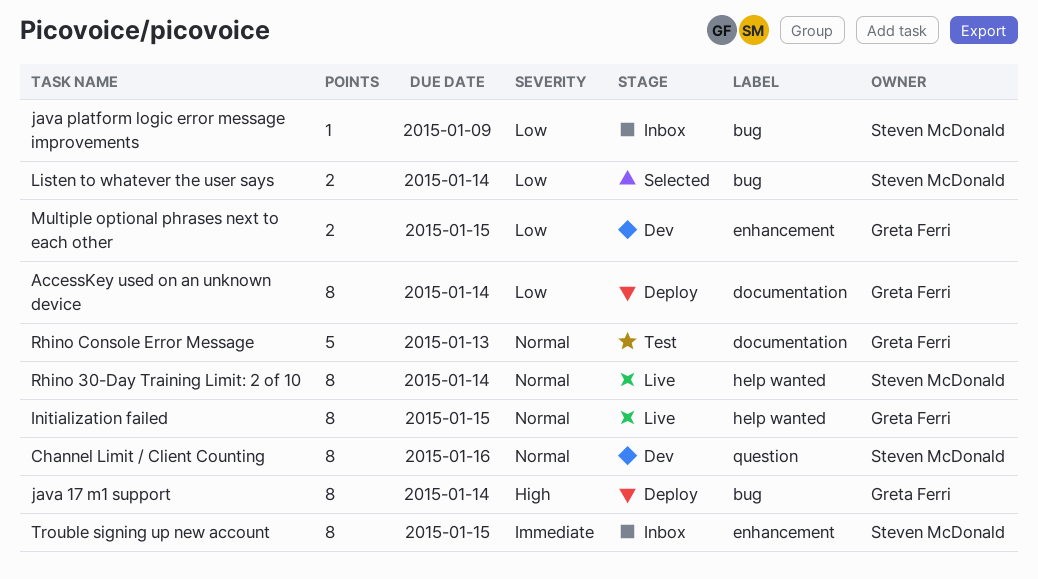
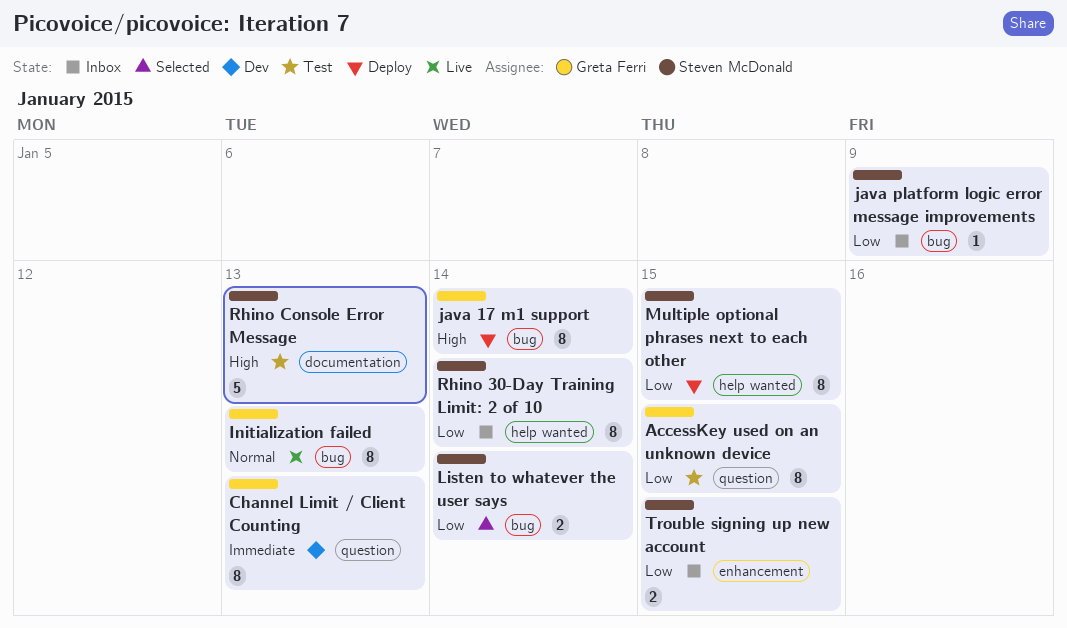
AccessKey used on an unknown device, status: Deploy -> Test
AccessKey used on an unknown device, label: documentation -> question
AccessKey used on an unknown device, due: Jan 14 -> Jan 15
Channel Limit / Client Counting, owner: Steven McDonald -> Greta Ferri
Channel Limit / Client Counting, priority: Normal -> Immediate
Channel Limit / Client Counting, due: Jan 16 -> Jan 13
Initialization failed, label: help wanted -> bug
Initialization failed, due: Jan 15 -> Jan 13
Multiple optional phrases next to each other, status: Dev -> Deploy
Multiple optional phrases next to each other, owner: Greta Ferri -> Steven McDonald
Multiple optional phrases next to each other, label: enhancement -> help wanted
Multiple optional phrases next to each other, estimate: 2 -> 8
Rhino 30-Day Training Limit: 2 of 10, status: Live -> Inbox
Rhino 30-Day Training Limit: 2 of 10, priority: Normal -> Low
Rhino Console Error Message, owner: Greta Ferri -> Steven McDonald
Rhino Console Error Message, priority: Normal -> High
Trouble signing up new account, priority: Immediate -> Low
Trouble signing up new account, estimate: 8 -> 2

